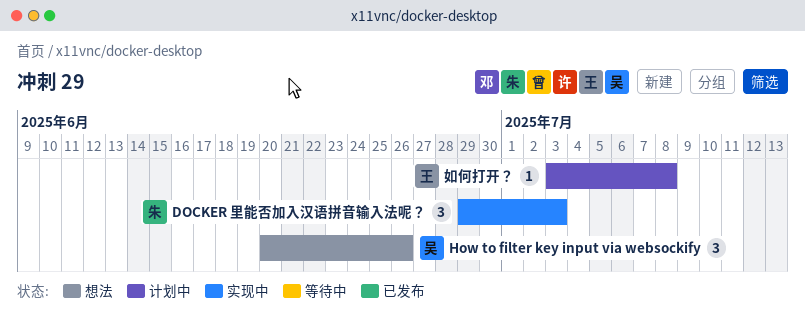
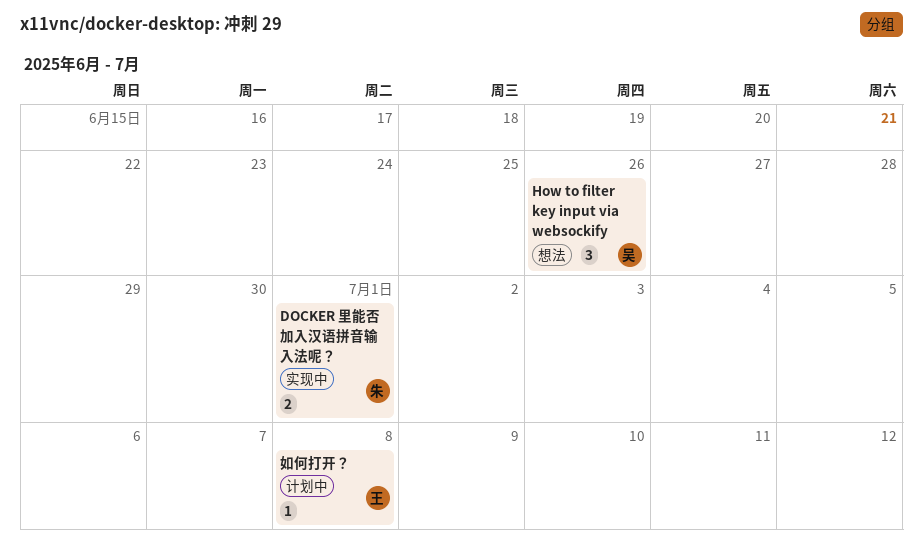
DOCKER 里能否加入汉语拼音输入法呢？, estimate: 3 -> 2
DOCKER 里能否加入汉语拼音输入法呢？, due: Jul 3 -> Jul 1

